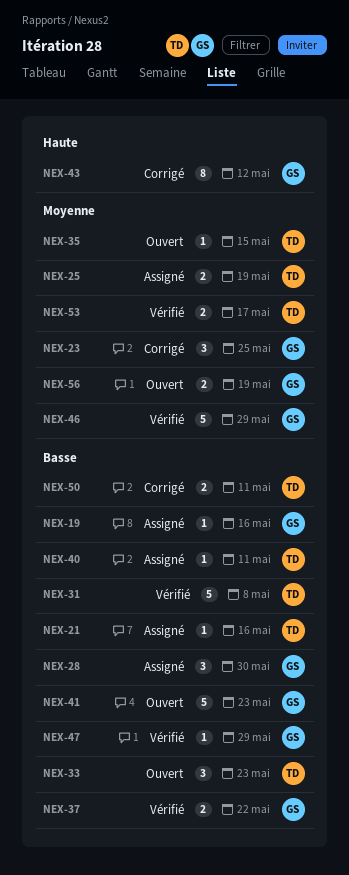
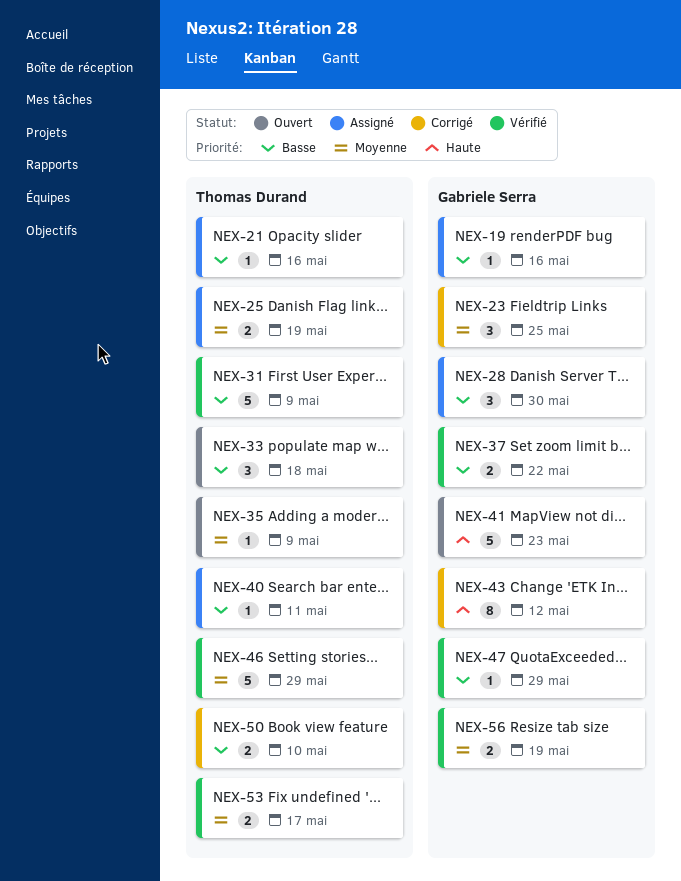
NEX-31, due: May 8 -> May 9
NEX-33, due: May 23 -> May 18
NEX-35, due: May 15 -> May 9
NEX-41, priority: Basse -> Haute
NEX-46, owner: Gabriele Serra -> Thomas Durand
NEX-50, due: May 11 -> May 10
NEX-56, status: Ouvert -> Vérifié

